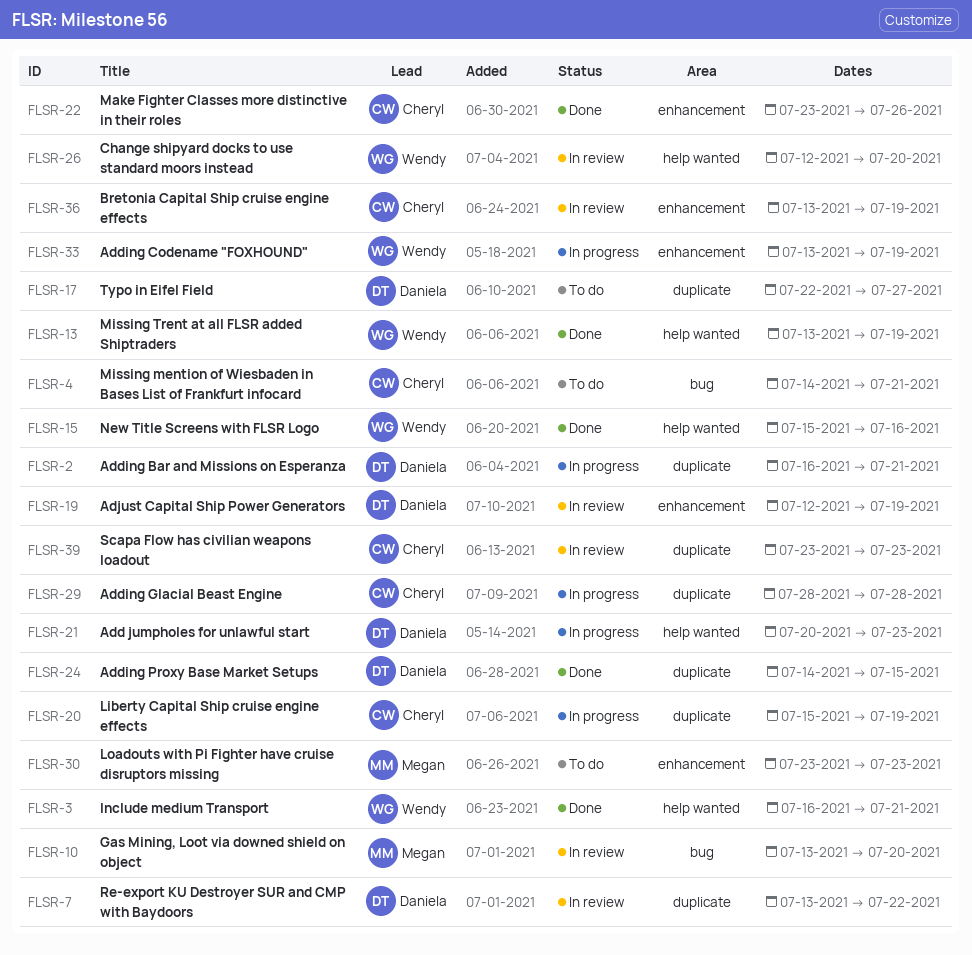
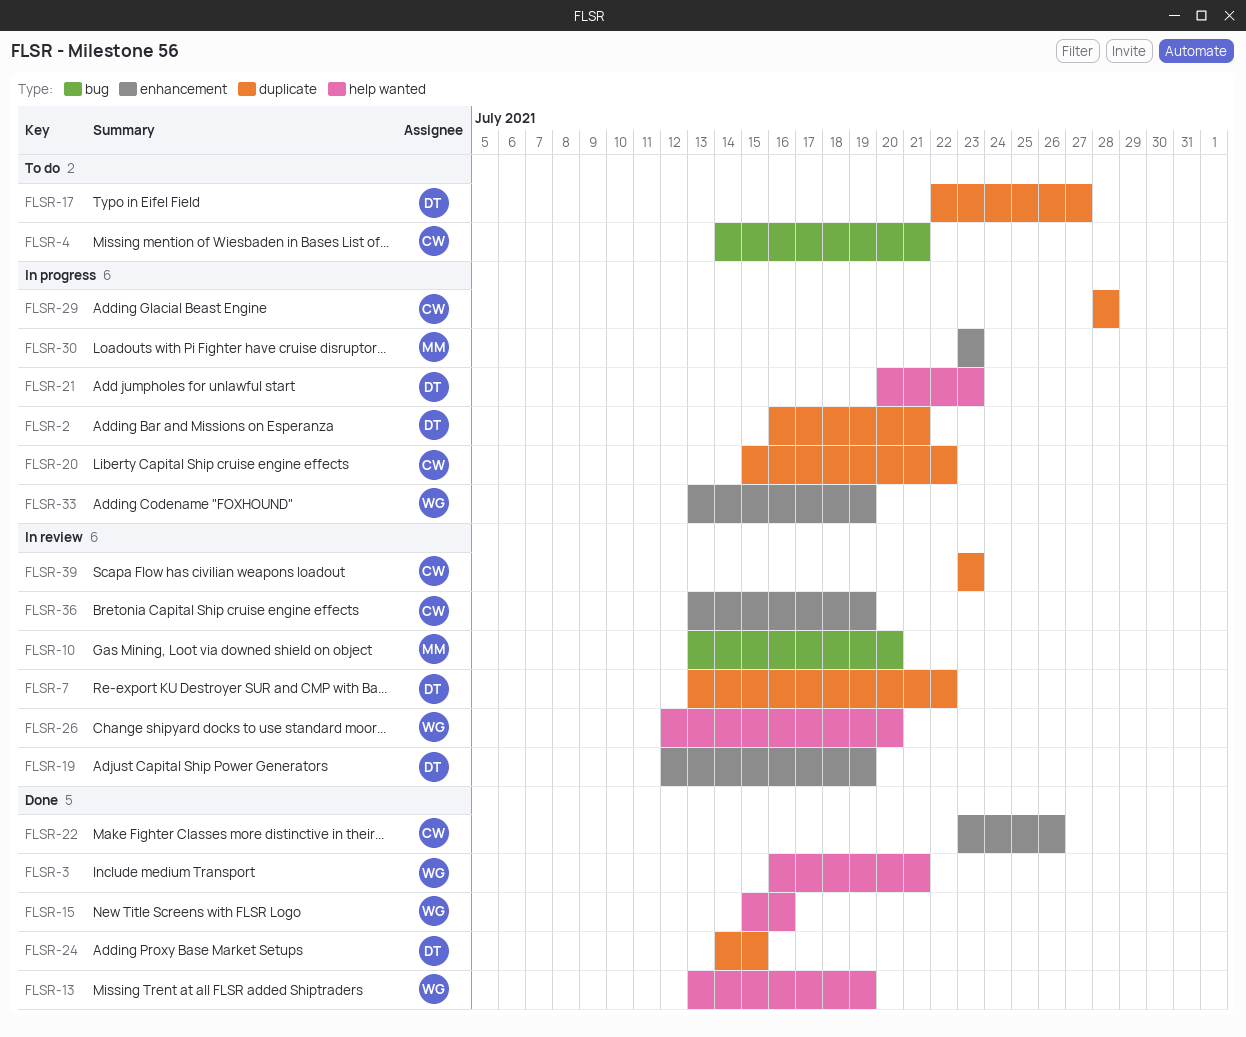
FLSR-20, due: Jul 19 -> Jul 22
FLSR-30, status: To do -> In progress

